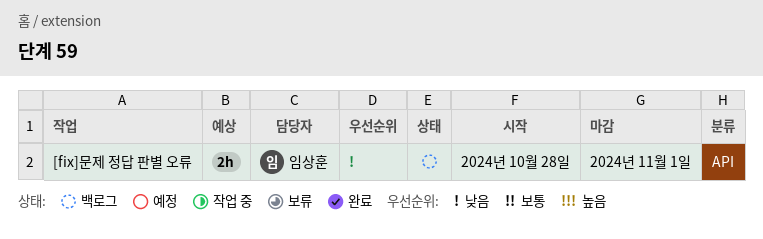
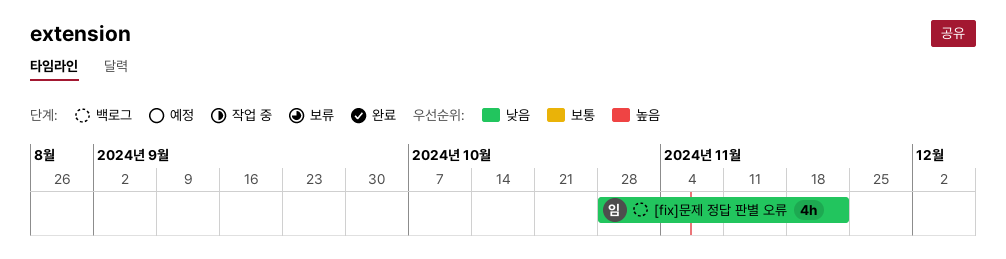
[fix]문제 정답 판별 오류, estimate: 2h -> 4h
[fix]문제 정답 판별 오류, due: Nov 1 -> Nov 22

